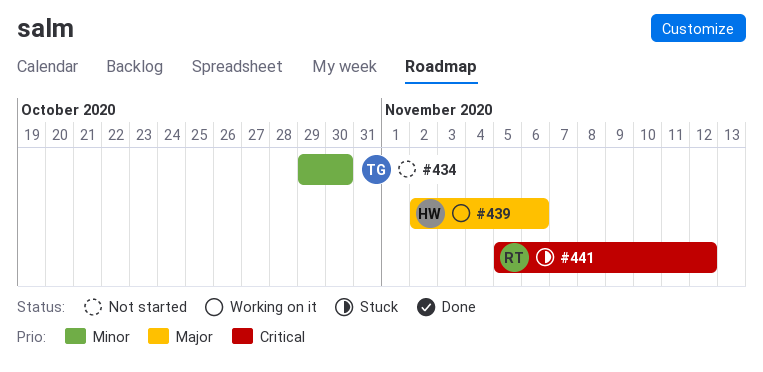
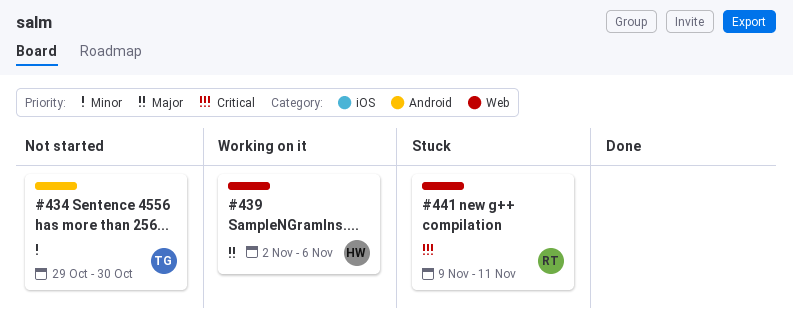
#441, start: Nov 5 -> Nov 9
#441, due: Nov 12 -> Nov 11

